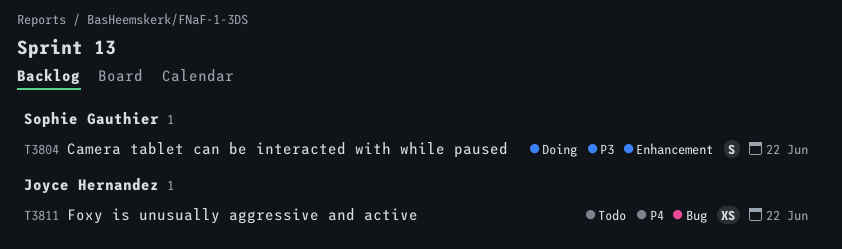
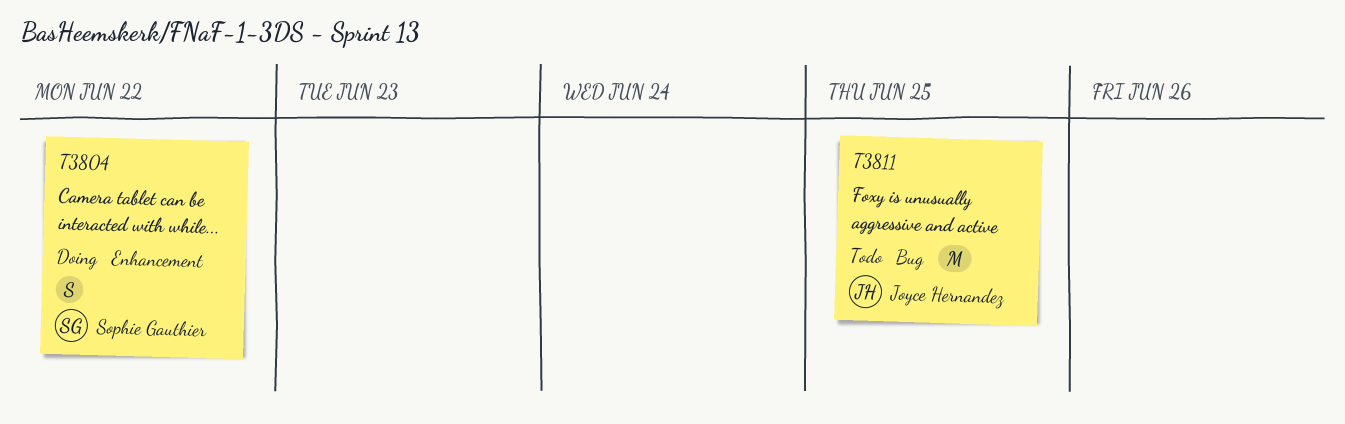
T3811, estimate: XS -> M
T3811, due: Jun 22 -> Jun 25

